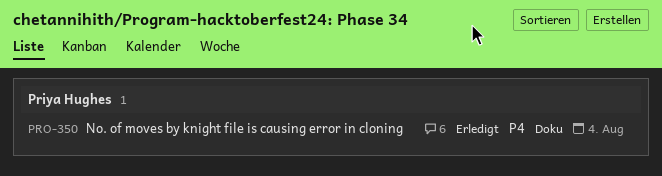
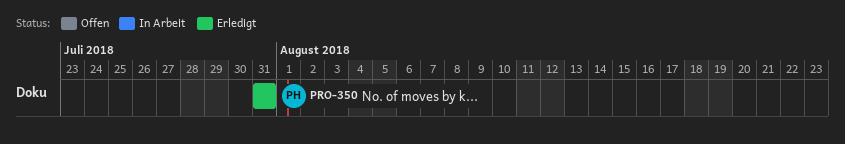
PRO-350, due: Aug 4 -> Jul 31

